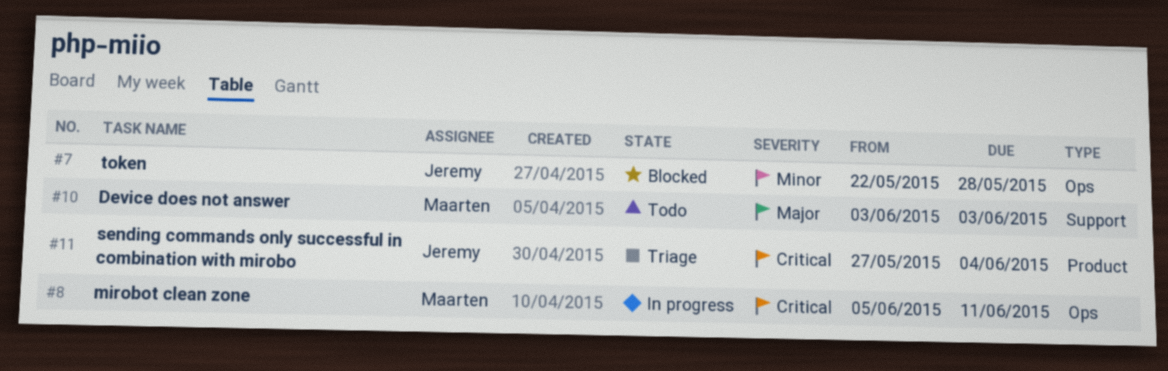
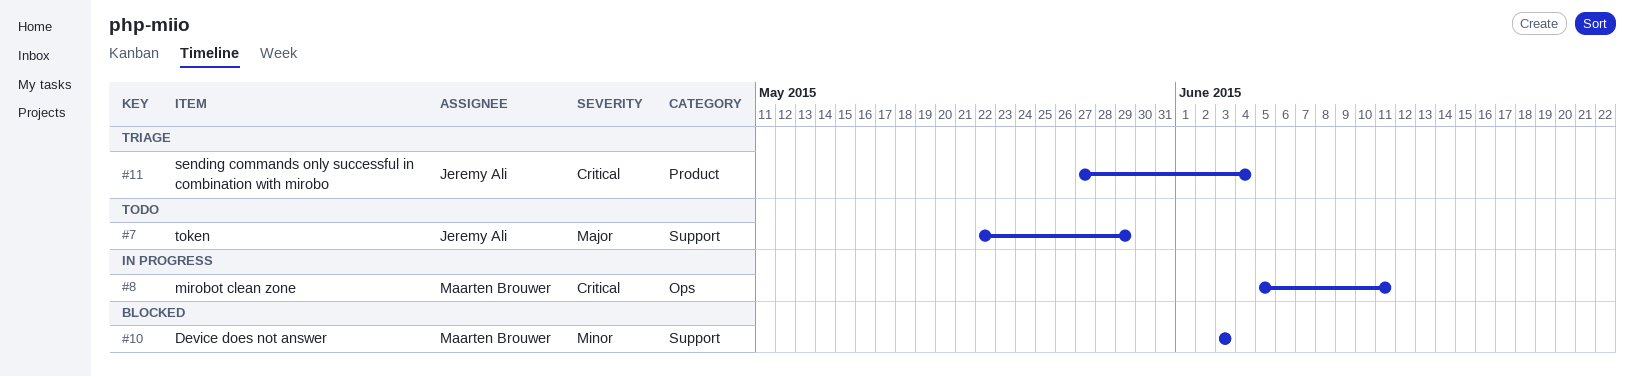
#7, status: Blocked -> Todo
#7, priority: Minor -> Major
#7, label: Ops -> Support
#7, due: May 28 -> May 29
#10, status: Todo -> Blocked
#10, priority: Major -> Minor

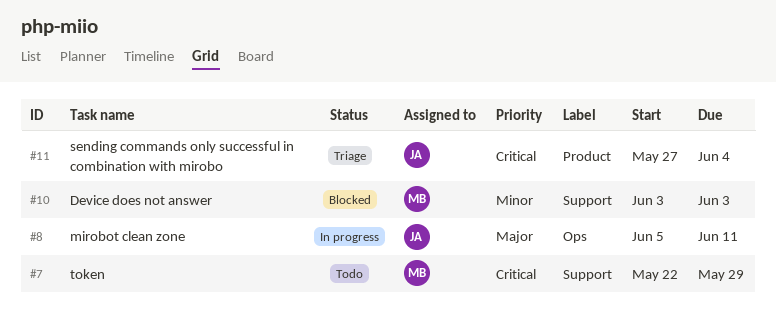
#7, owner: Jeremy Ali -> Maarten Brouwer
#7, priority: Major -> Critical
#8, owner: Maarten Brouwer -> Jeremy Ali
#8, priority: Critical -> Major

